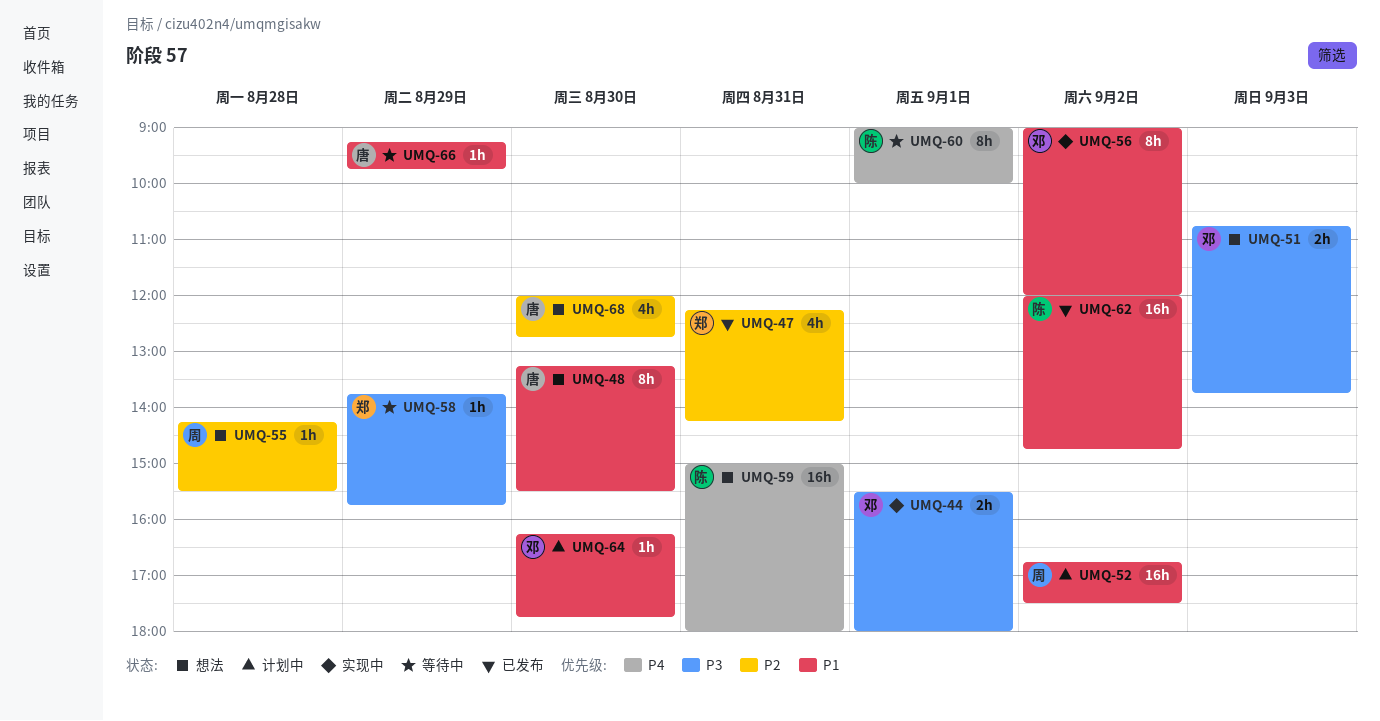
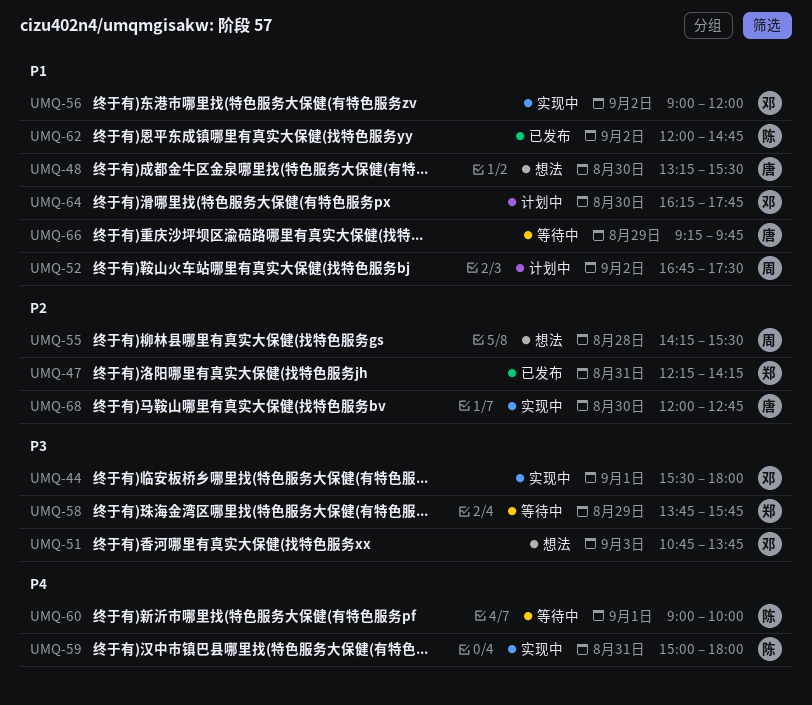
UMQ-59, status: 想法 -> 实现中
UMQ-68, status: 想法 -> 实现中

